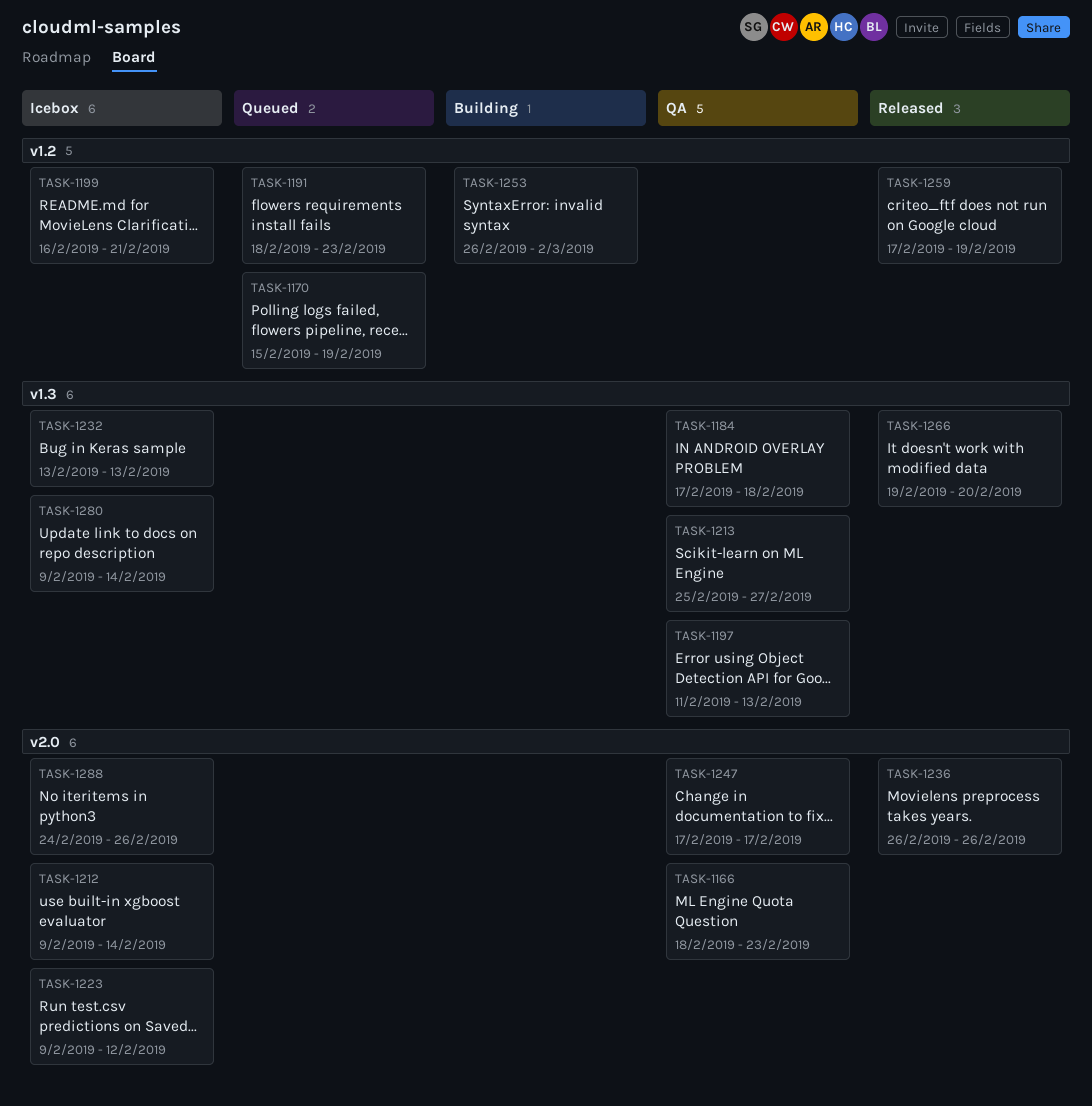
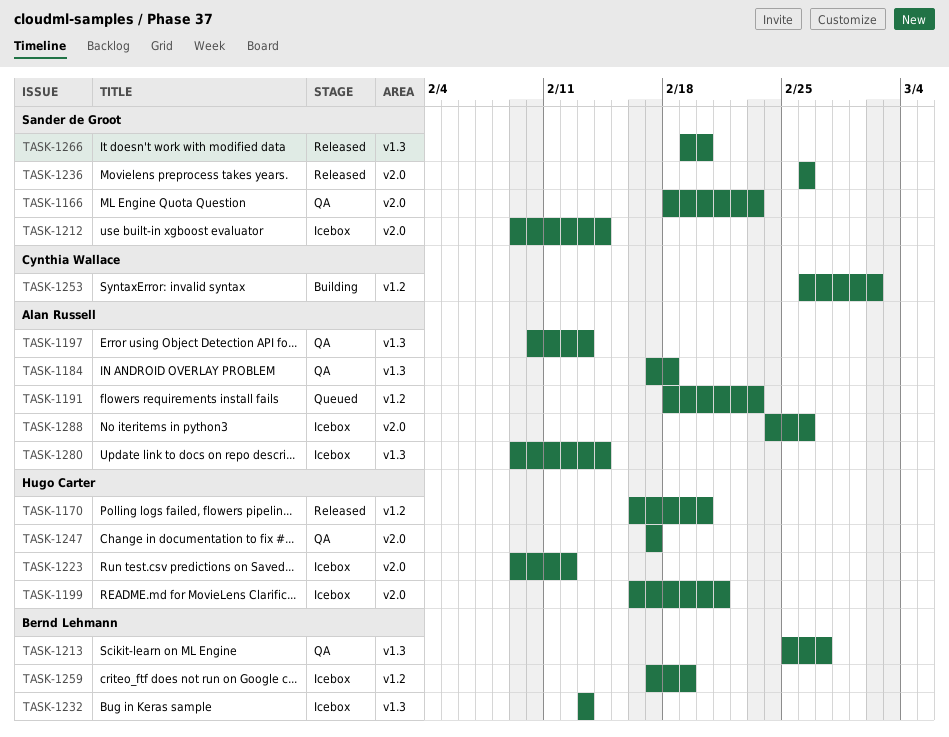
TASK-1170, status: Queued -> Released
TASK-1170, start: Feb 15 -> Feb 16
TASK-1170, due: Feb 19 -> Feb 20
TASK-1197, start: Feb 11 -> Feb 10
TASK-1199, label: v1.2 -> v2.0
TASK-1259, status: Released -> Icebox

